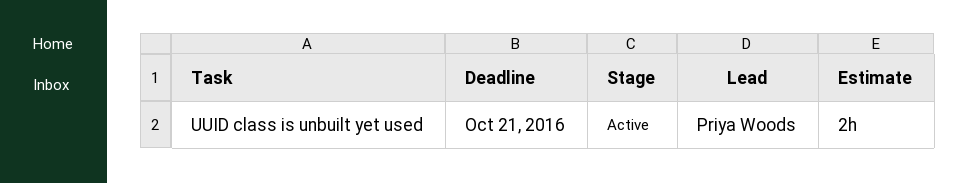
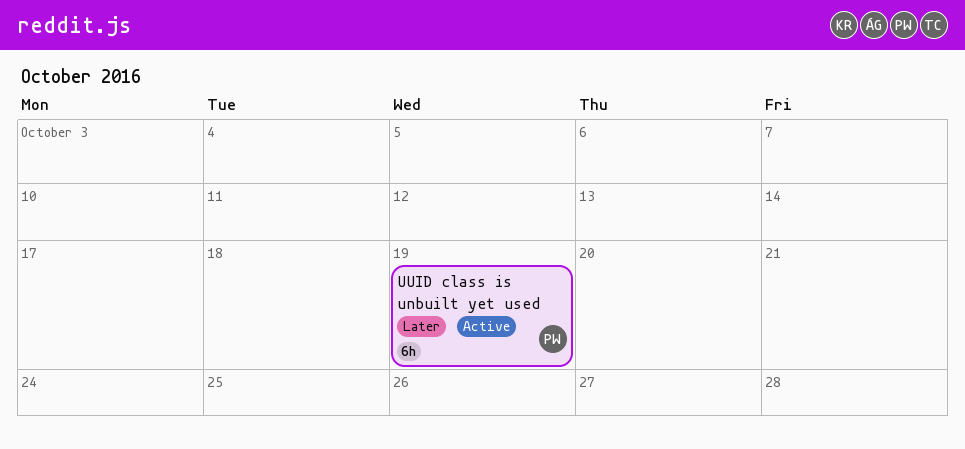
UUID class is unbuilt yet used, estimate: 2h -> 6h
UUID class is unbuilt yet used, due: Oct 21 -> Oct 19

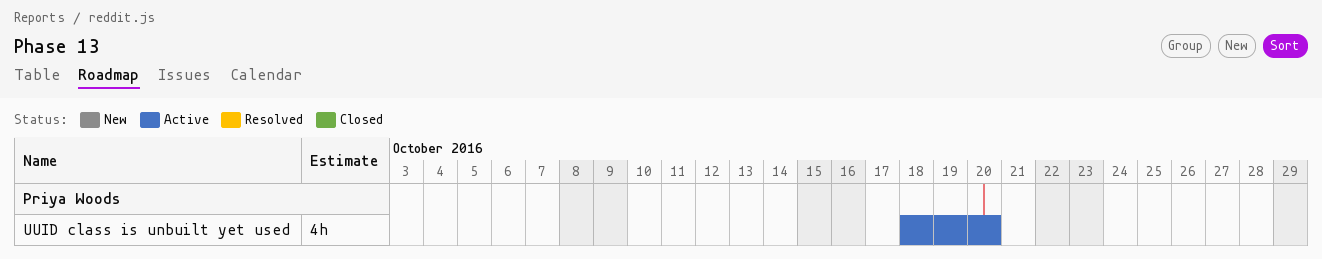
UUID class is unbuilt yet used, estimate: 6h -> 4h
UUID class is unbuilt yet used, due: Oct 19 -> Oct 20

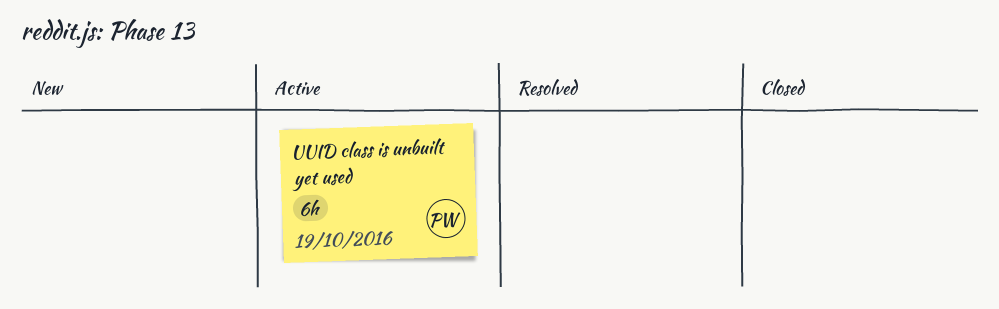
UUID class is unbuilt yet used, estimate: 4h -> 6h
UUID class is unbuilt yet used, due: Oct 20 -> Oct 19

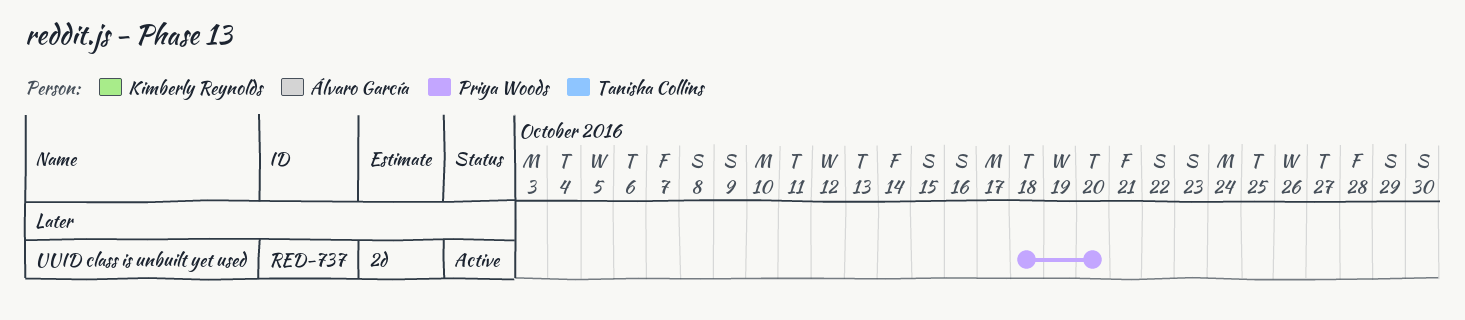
UUID class is unbuilt yet used, estimate: 6h -> 2d
UUID class is unbuilt yet used, due: Oct 19 -> Oct 20

